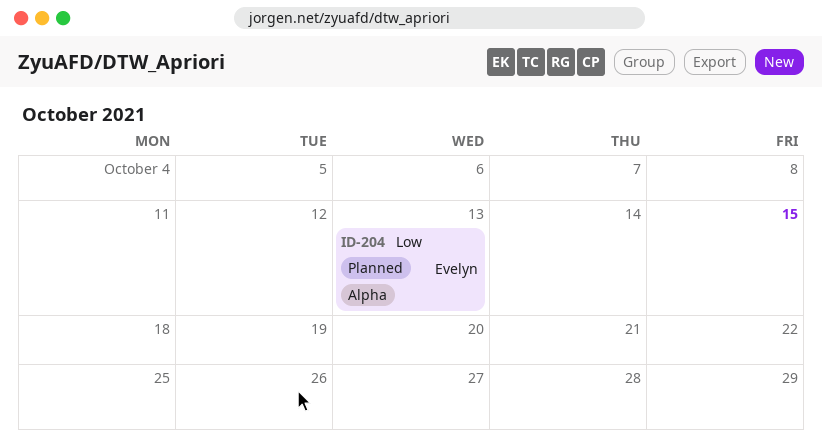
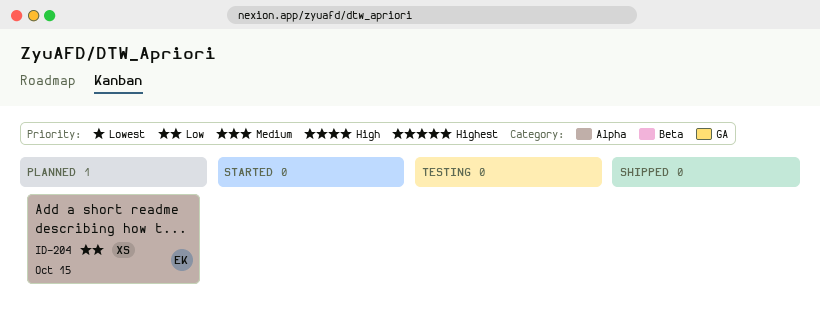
ID-204, due: Oct 13 -> Oct 15

